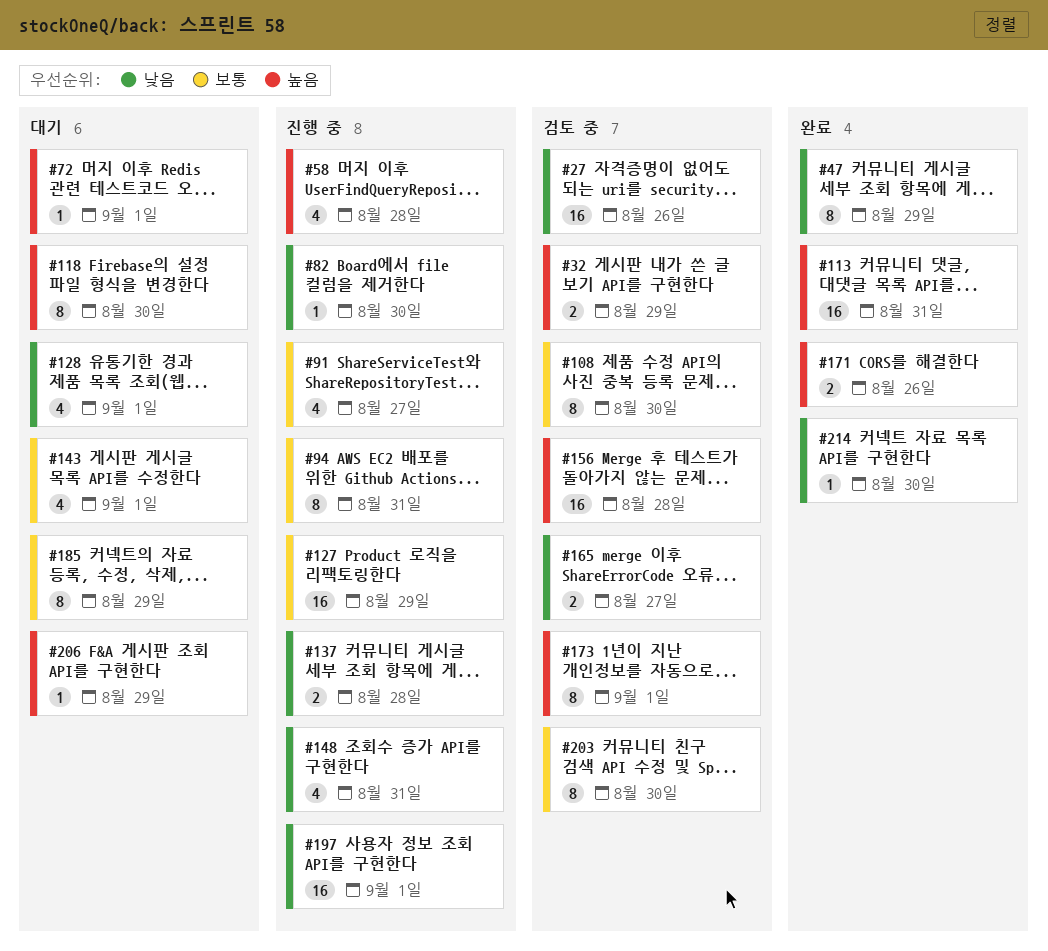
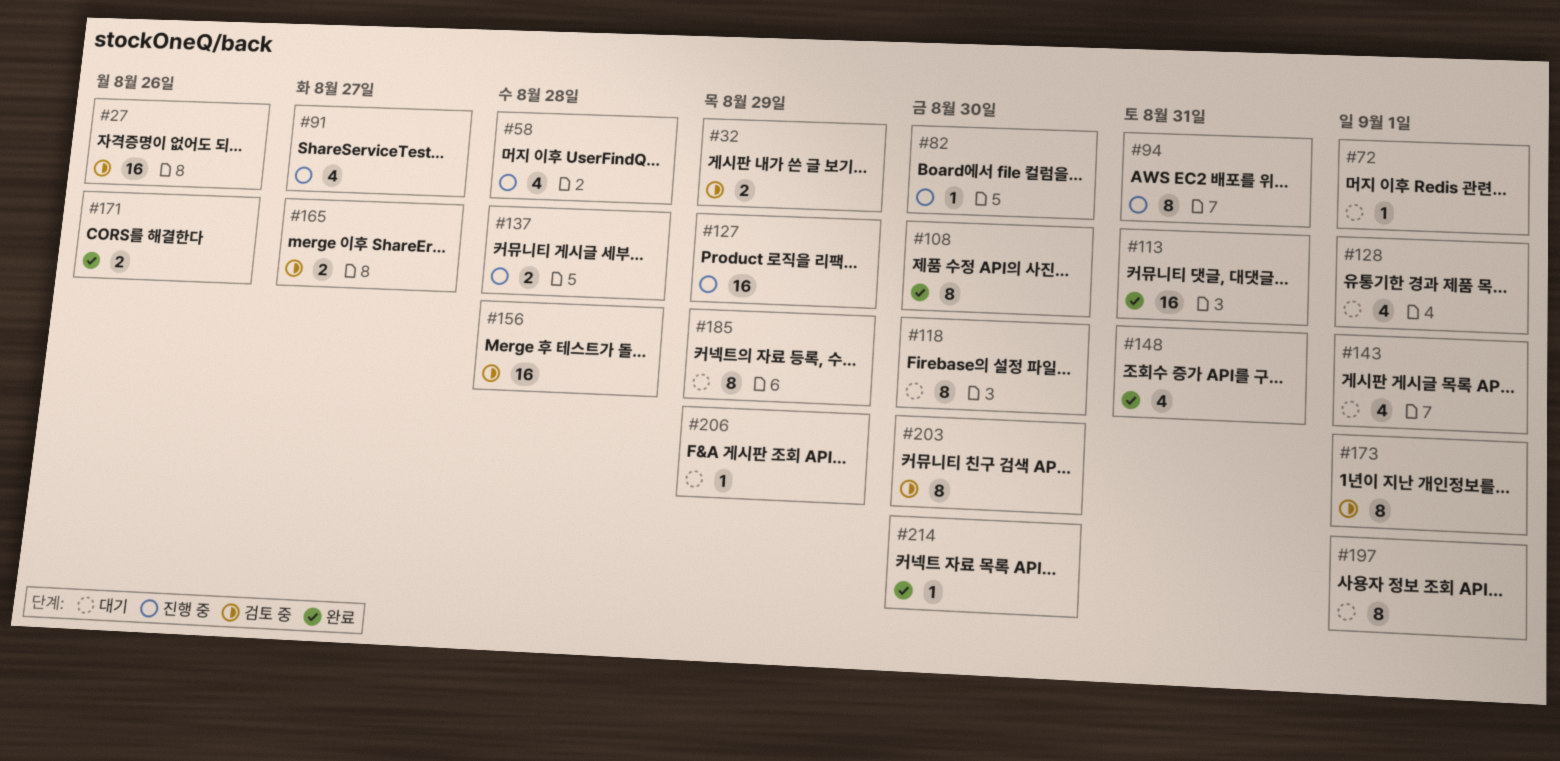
#47: present -> none
#108, status: 검토 중 -> 완료
#148, status: 진행 중 -> 완료
#197, status: 진행 중 -> 대기
#197, estimate: 16 -> 8

